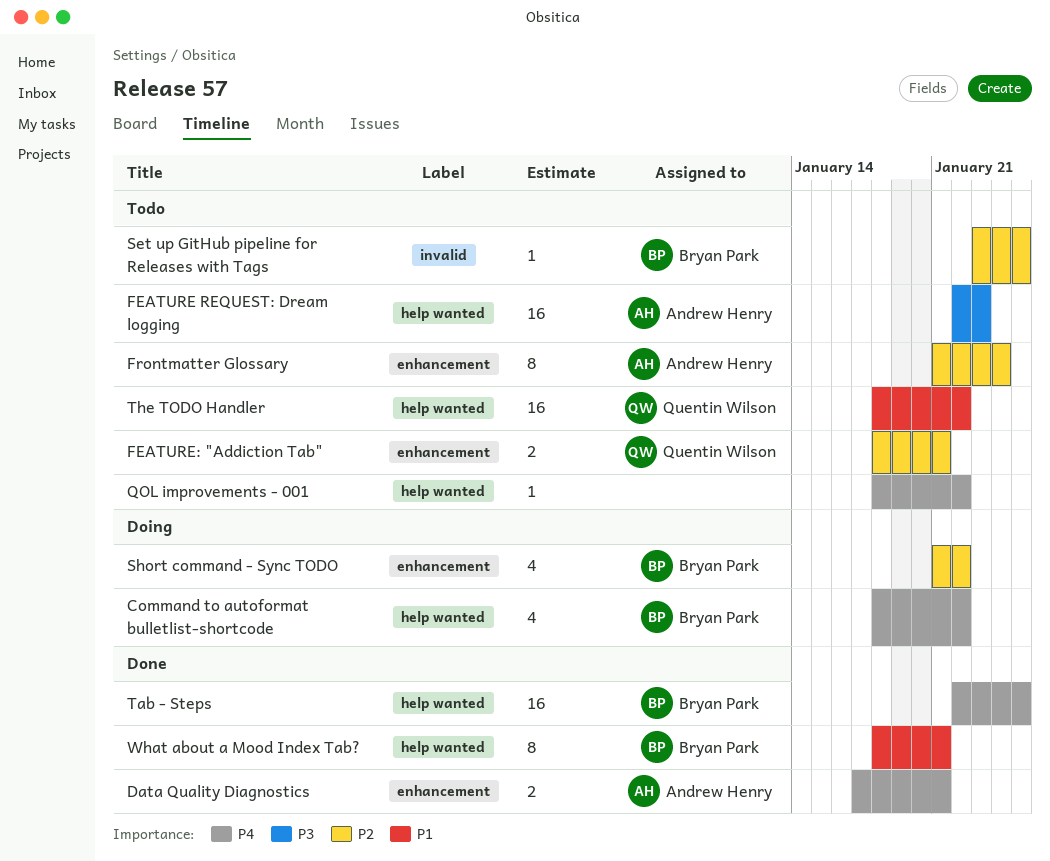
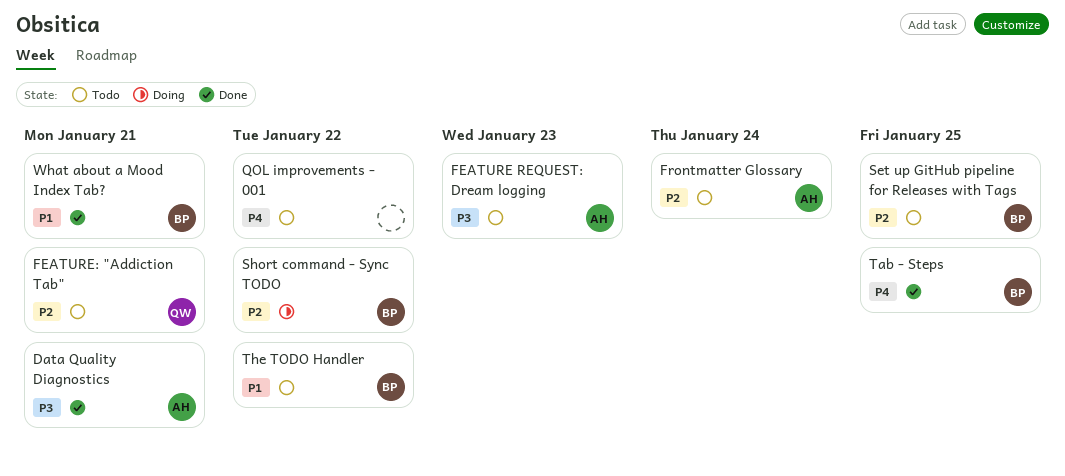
Command to autoformat bulletlist-shortcode: present -> none
Data Quality Diagnostics, priority: P4 -> P3
The TODO Handler, owner: Quentin Wilson -> Bryan Park

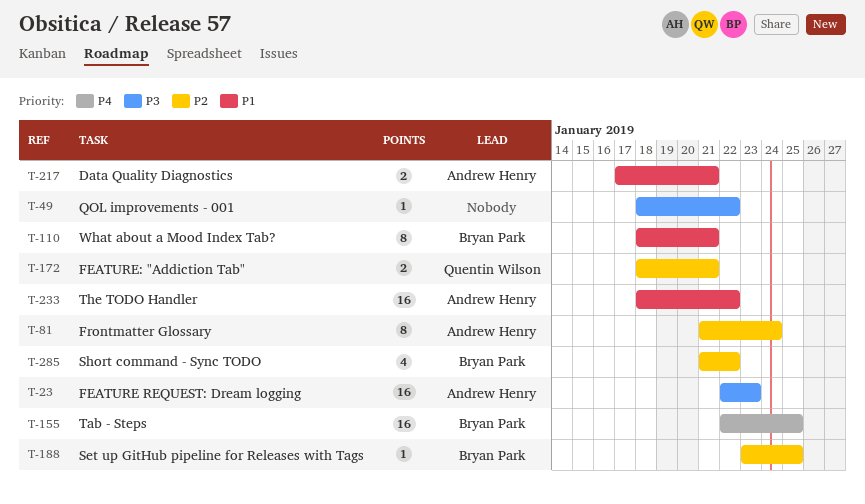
Data Quality Diagnostics, priority: P3 -> P1
QOL improvements - 001, priority: P4 -> P3
The TODO Handler, owner: Bryan Park -> Andrew Henry

